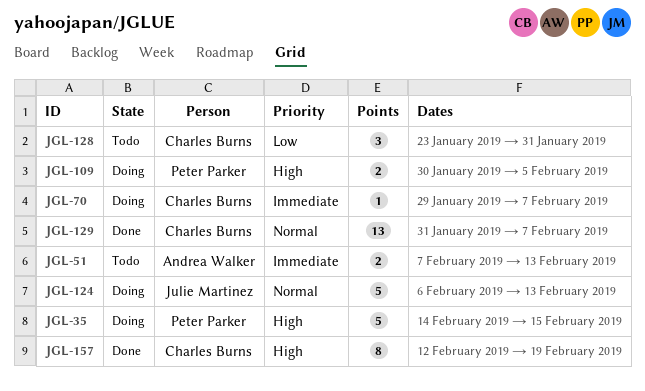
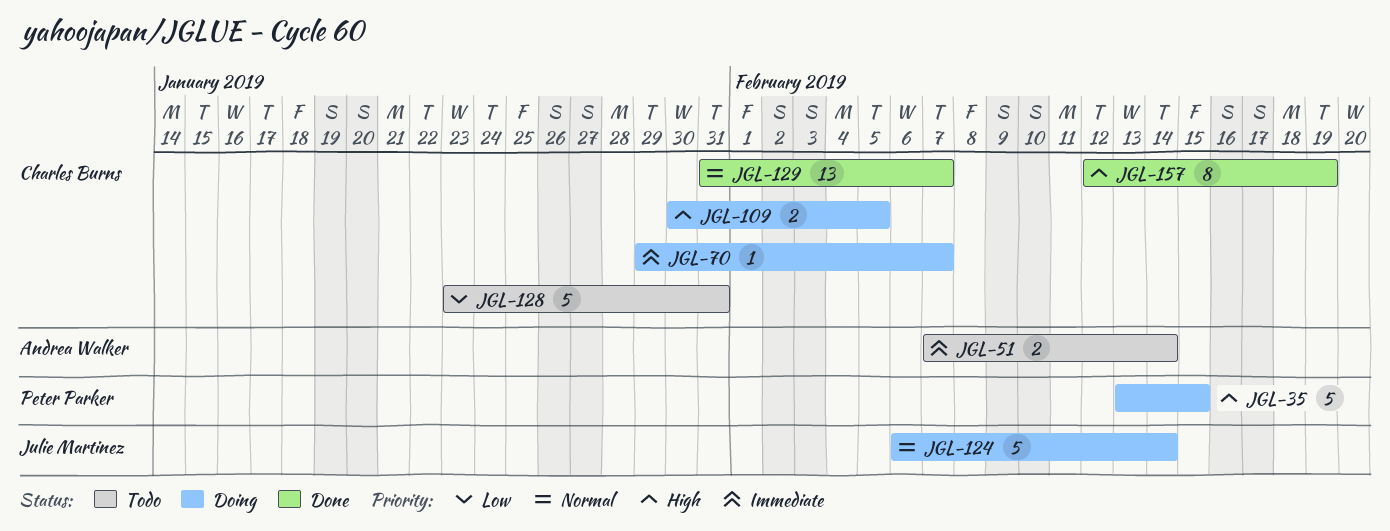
JGL-35, start: Feb 14 -> Feb 13
JGL-51, due: Feb 13 -> Feb 14
JGL-109, owner: Peter Parker -> Charles Burns
JGL-124, due: Feb 13 -> Feb 14
JGL-128, estimate: 3 -> 5

